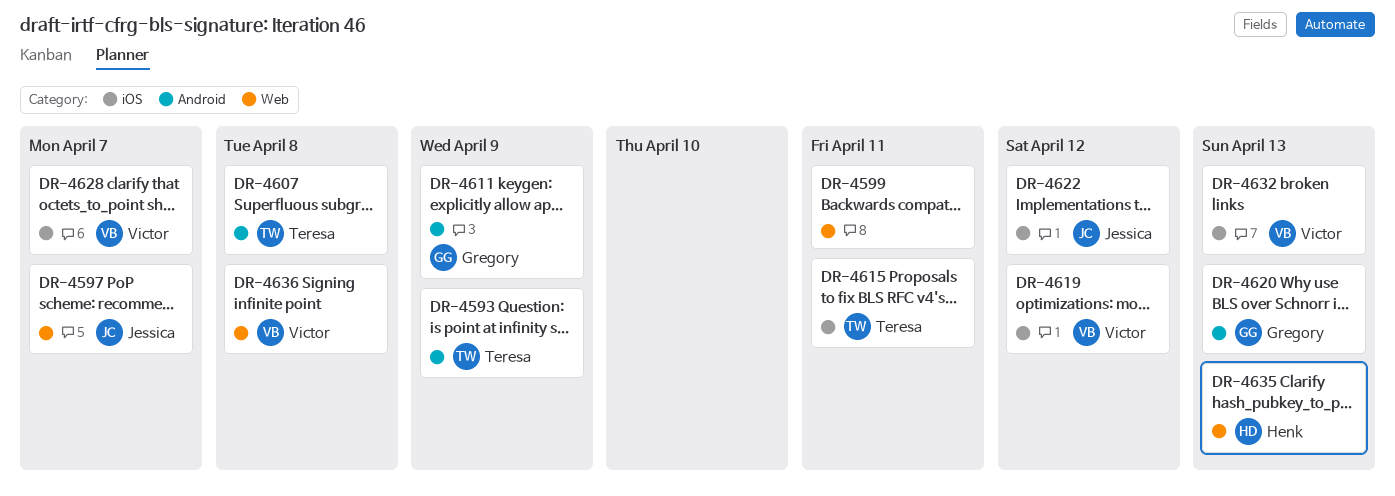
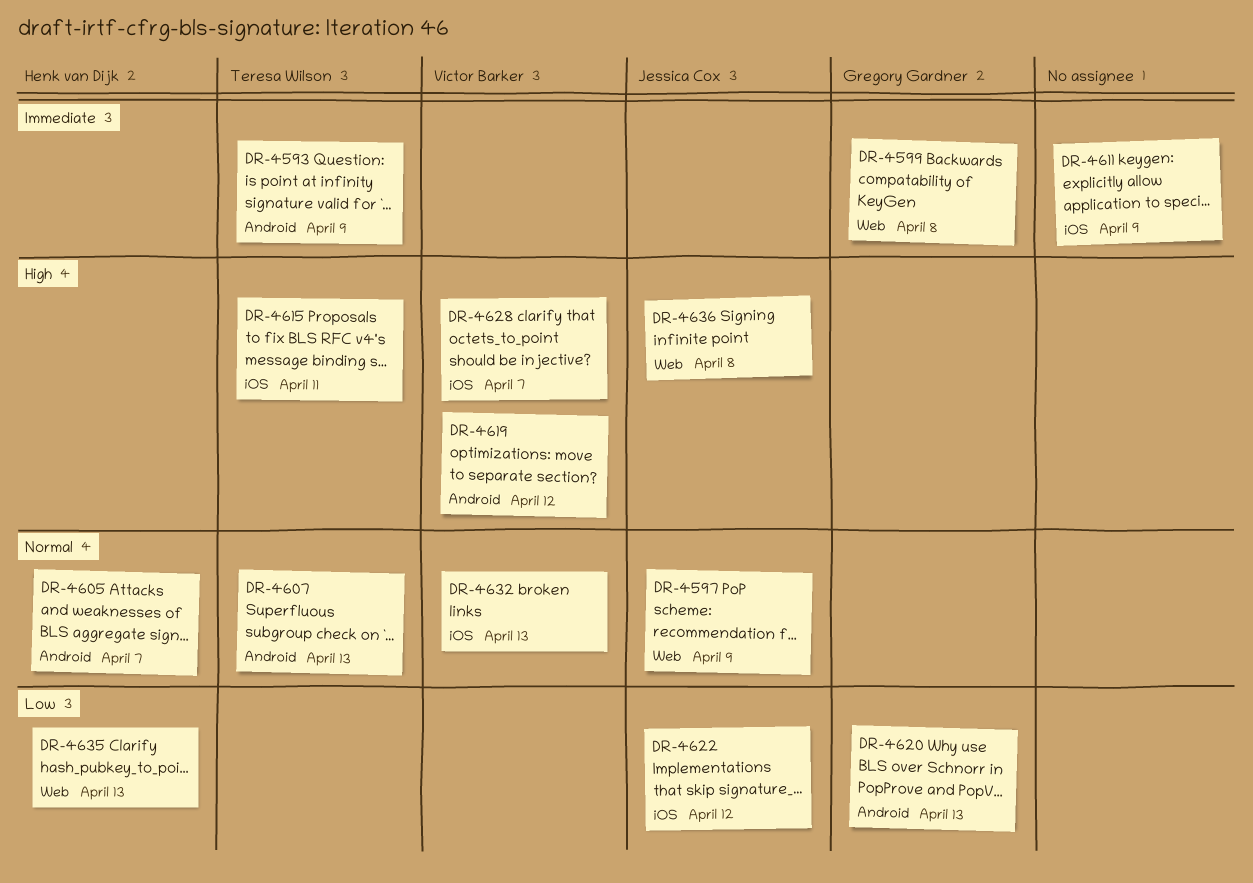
DR-4597, due: Apr 7 -> Apr 9
DR-4599, owner: none -> Gregory Gardner
DR-4599, due: Apr 11 -> Apr 8
DR-4605: none -> present
DR-4607, due: Apr 8 -> Apr 13
DR-4611, owner: Gregory Gardner -> none
DR-4611, label: Android -> iOS
DR-4619, label: iOS -> Android
DR-4636, owner: Victor Barker -> Jessica Cox

